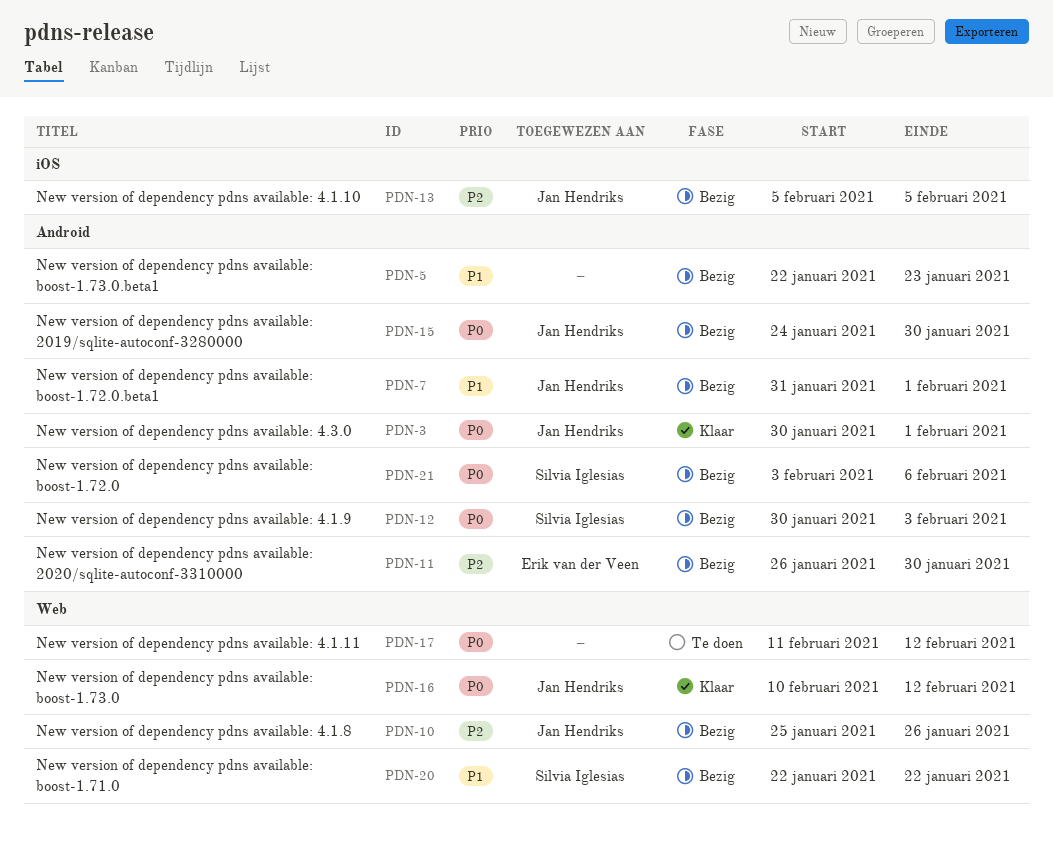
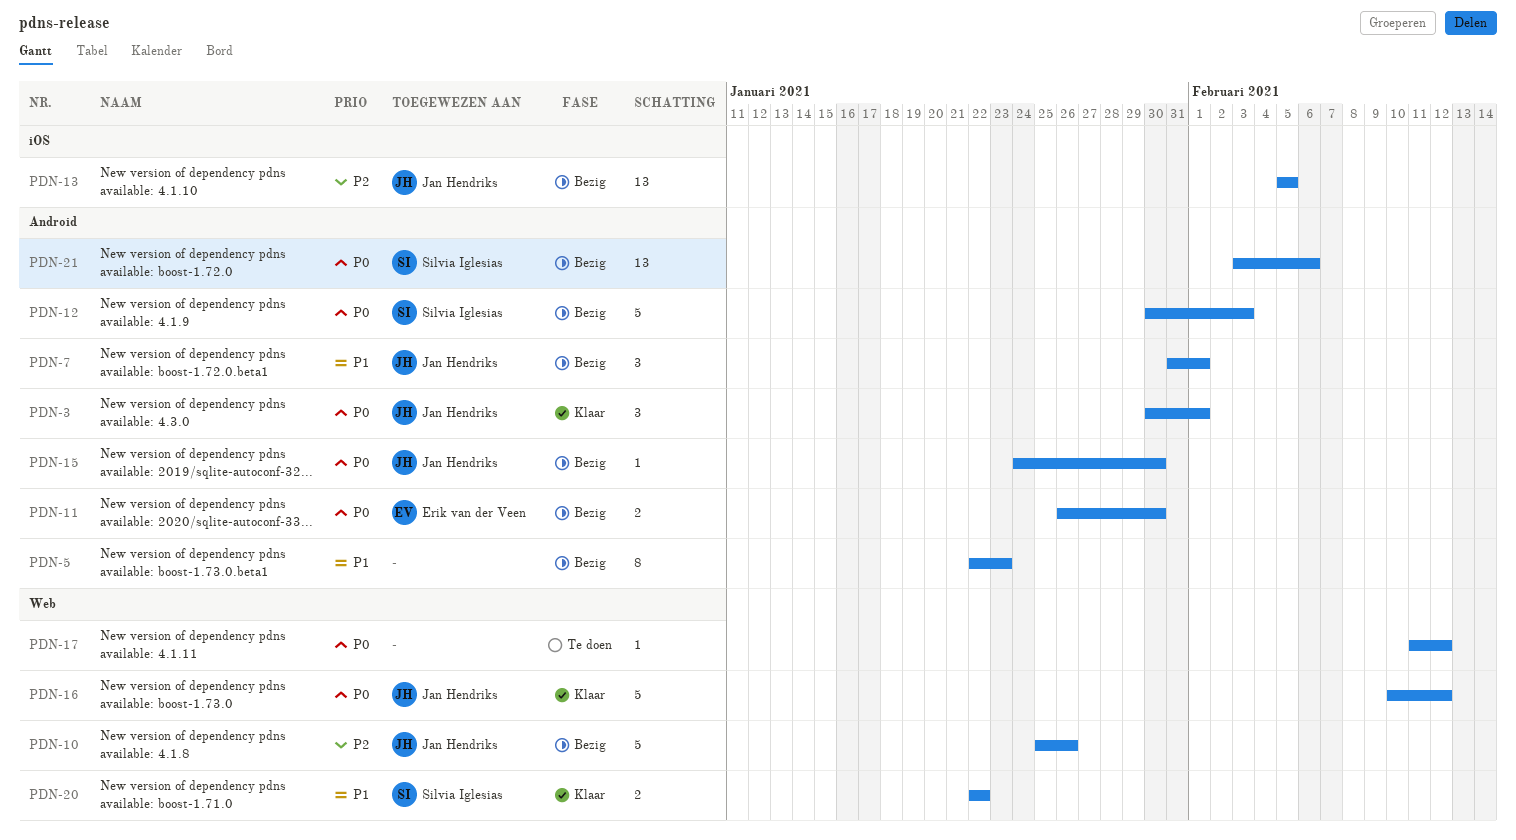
PDN-11, priority: P2 -> P0
PDN-20, status: Bezig -> Klaar

